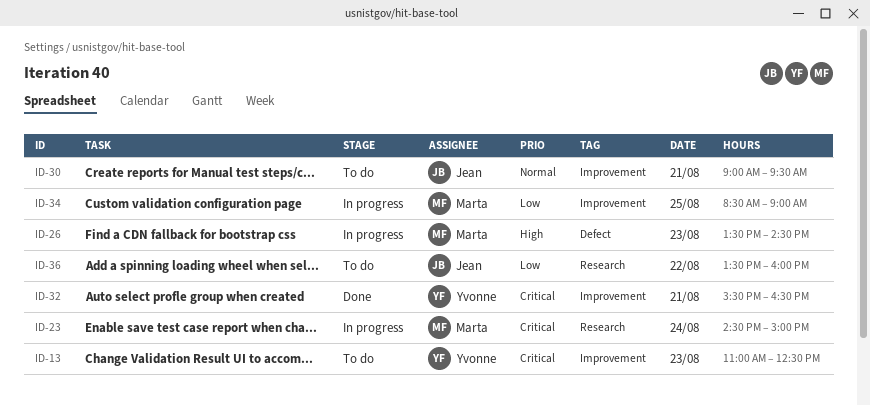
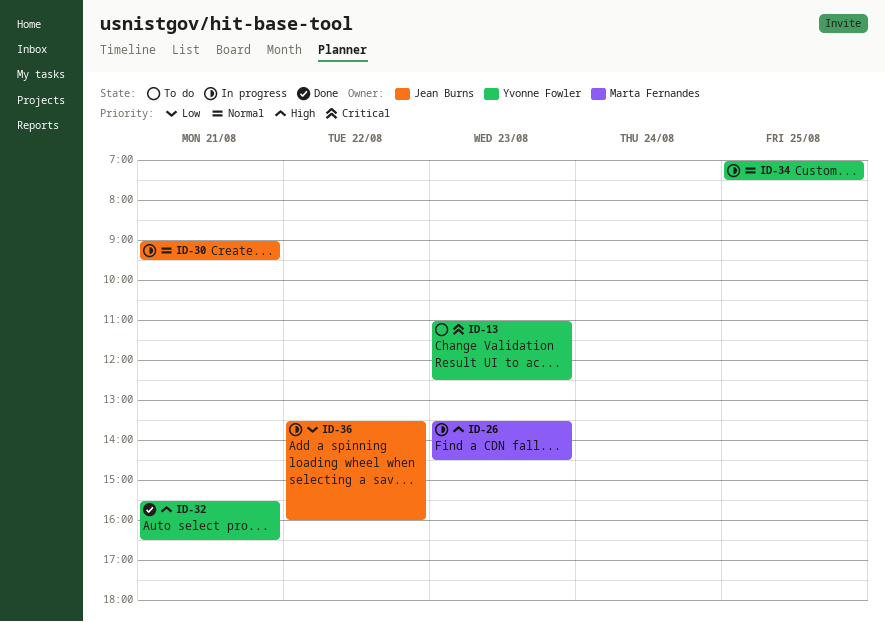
ID-23: present -> none
ID-30, status: To do -> In progress
ID-32, priority: Critical -> High
ID-34, owner: Marta Fernandes -> Yvonne Fowler
ID-34, priority: Low -> Normal
ID-34, begins: 08:30 -> 07:00
ID-34, ends: 09:00 -> 07:30
ID-36, status: To do -> In progress

